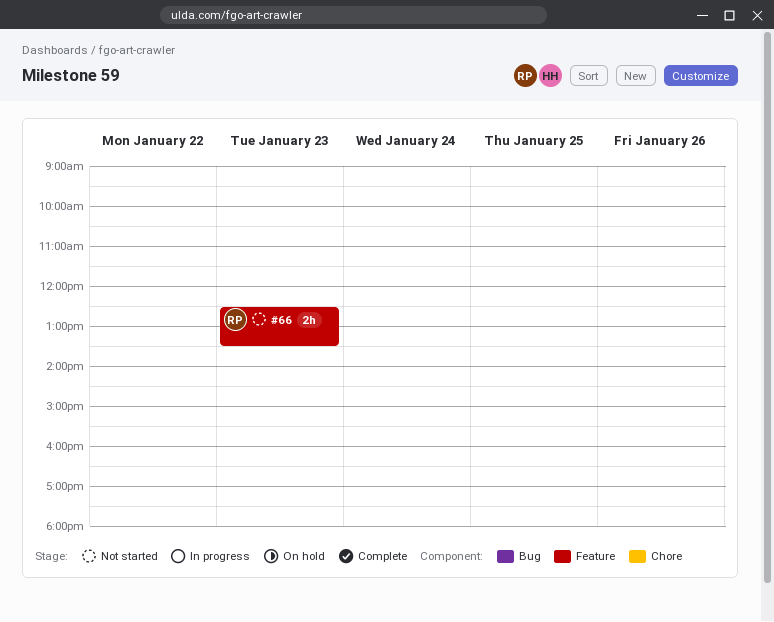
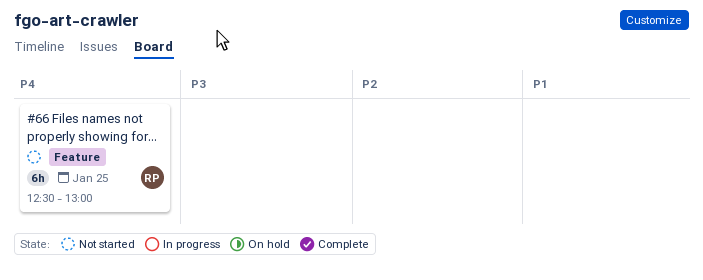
#66, estimate: 2h -> 6h
#66, day: Jan 23 -> Jan 25
#66, ends: 13:30 -> 13:00

